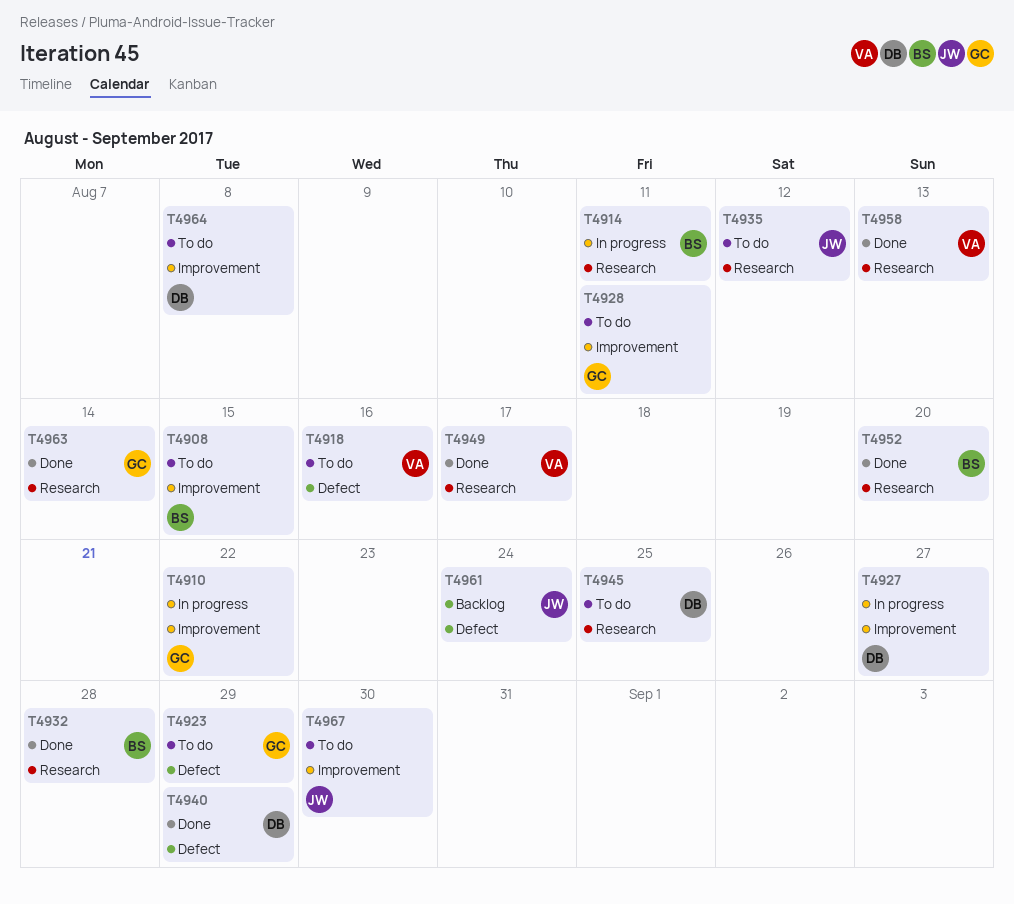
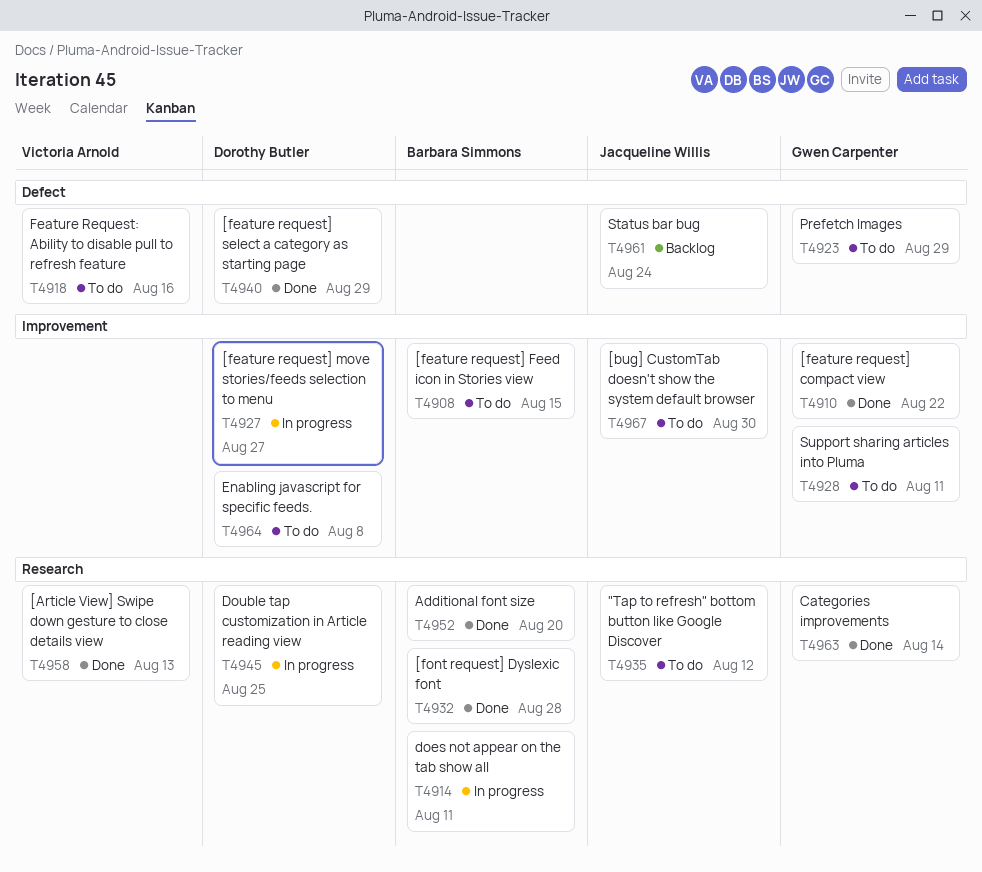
T4910, status: In progress -> Done
T4945, status: To do -> In progress
T4949: present -> none

